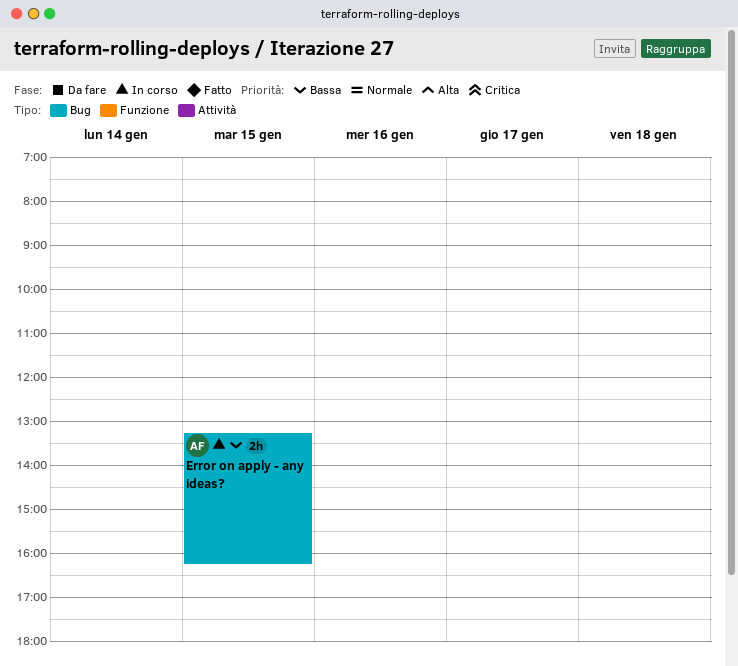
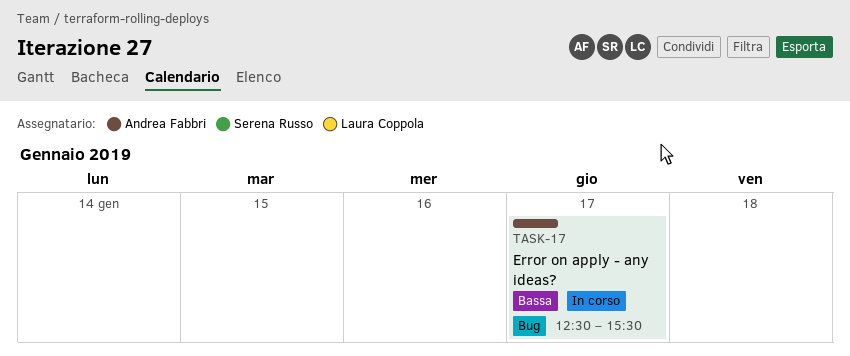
Error on apply - any ideas?, day: Jan 15 -> Jan 17
Error on apply - any ideas?, begins: 13:15 -> 12:30
Error on apply - any ideas?, ends: 16:15 -> 15:30

